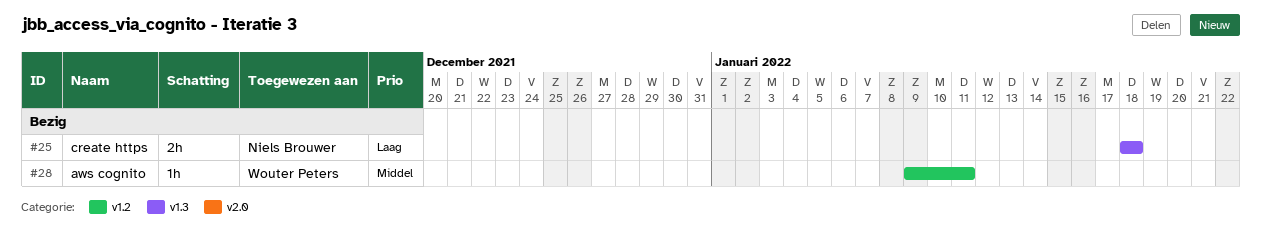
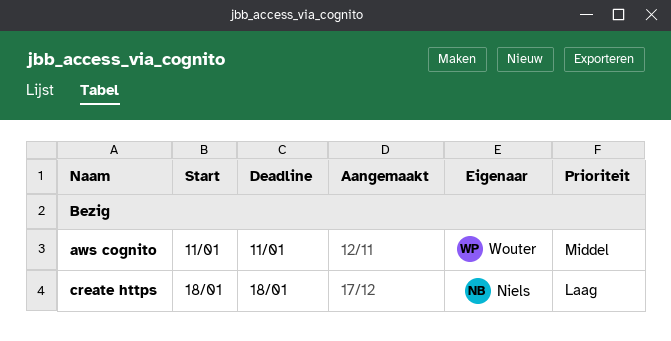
aws cognito, start: Jan 9 -> Jan 11

